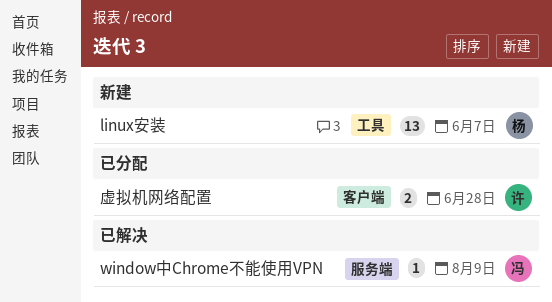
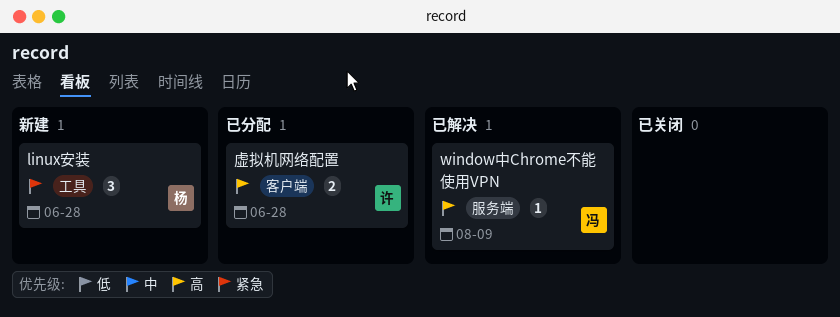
linux安装, estimate: 13 -> 3
linux安装, due: Jun 7 -> Jun 28

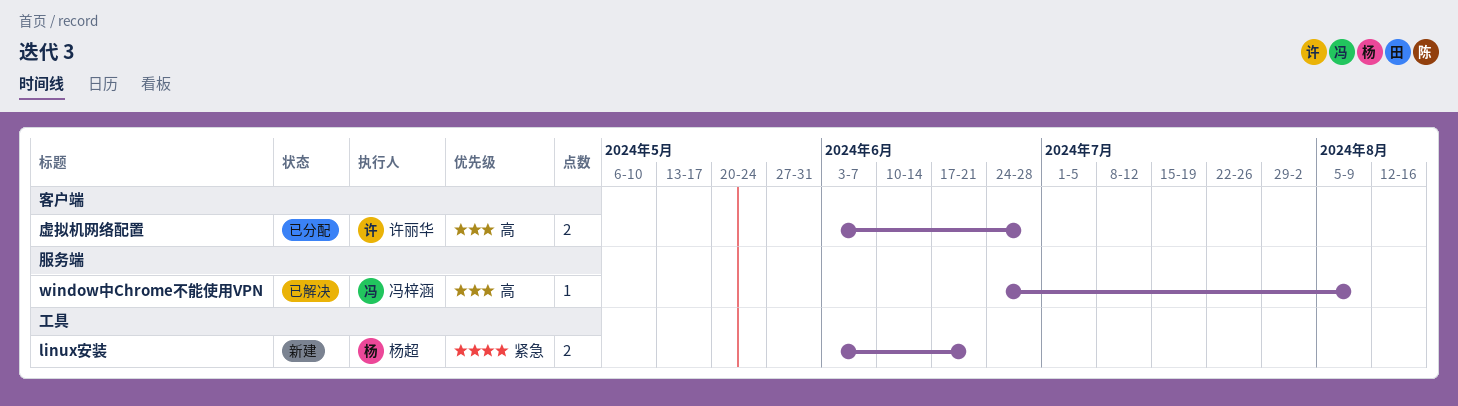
linux安装, estimate: 3 -> 2
linux安装, due: Jun 28 -> Jun 21

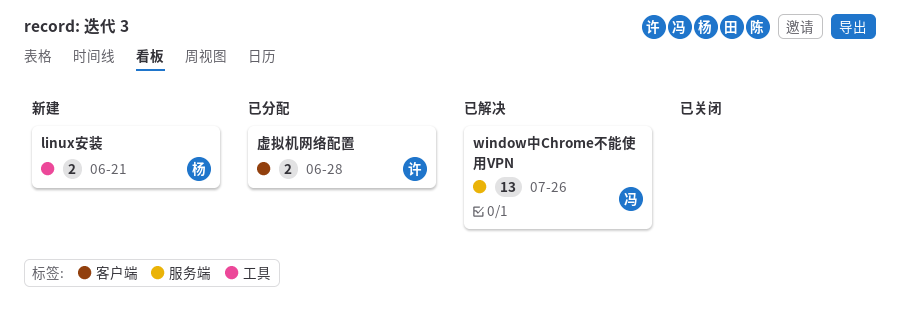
window中Chrome不能使用VPN, estimate: 1 -> 13
window中Chrome不能使用VPN, due: Aug 9 -> Jul 26

